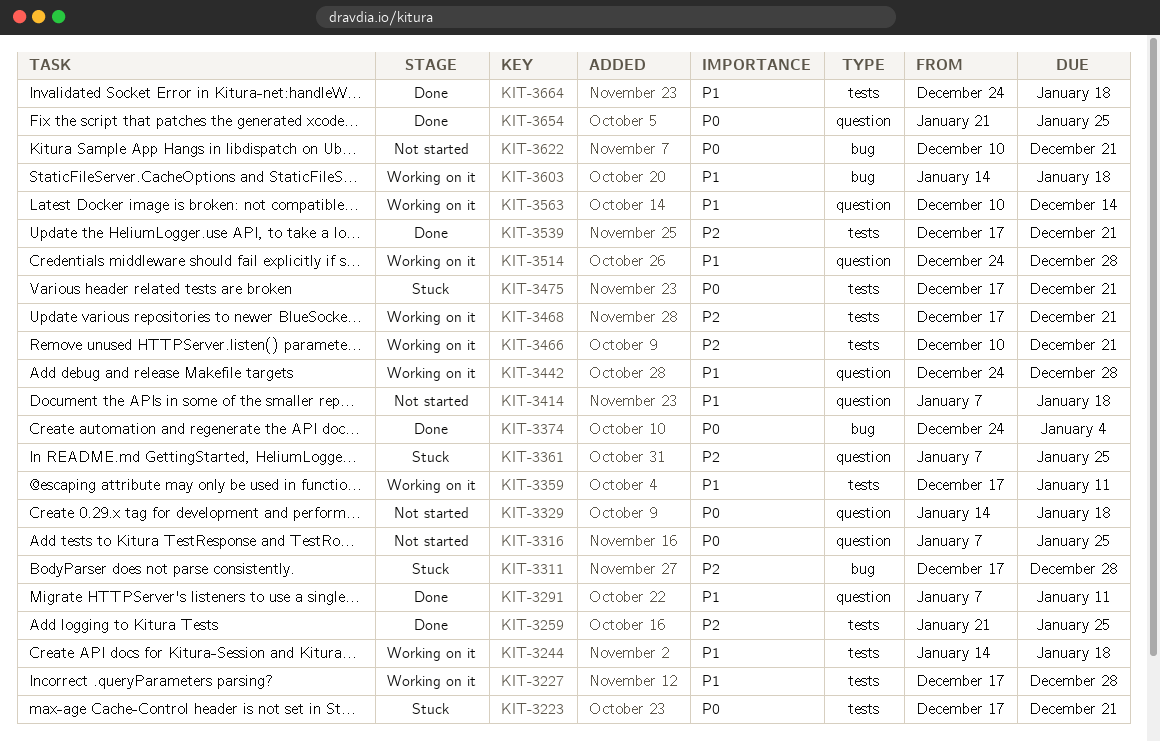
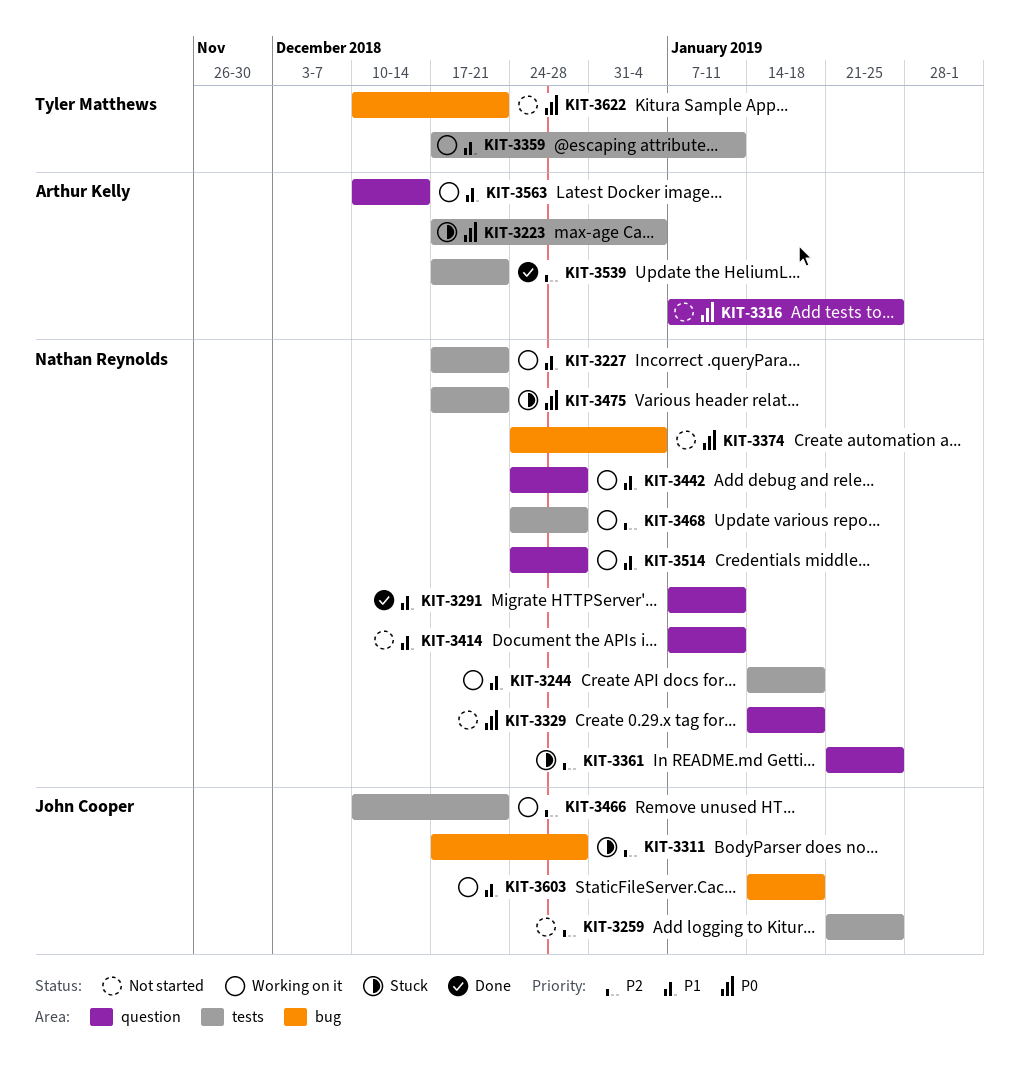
KIT-3223, due: Dec 21 -> Jan 4
KIT-3227, due: Dec 28 -> Dec 21
KIT-3259, status: Done -> Not started
KIT-3361, start: Jan 7 -> Jan 21
KIT-3374, status: Done -> Not started
KIT-3414, due: Jan 18 -> Jan 11
KIT-3468, start: Dec 17 -> Dec 24
KIT-3468, due: Dec 21 -> Dec 28
KIT-3654: present -> none
KIT-3664: present -> none

